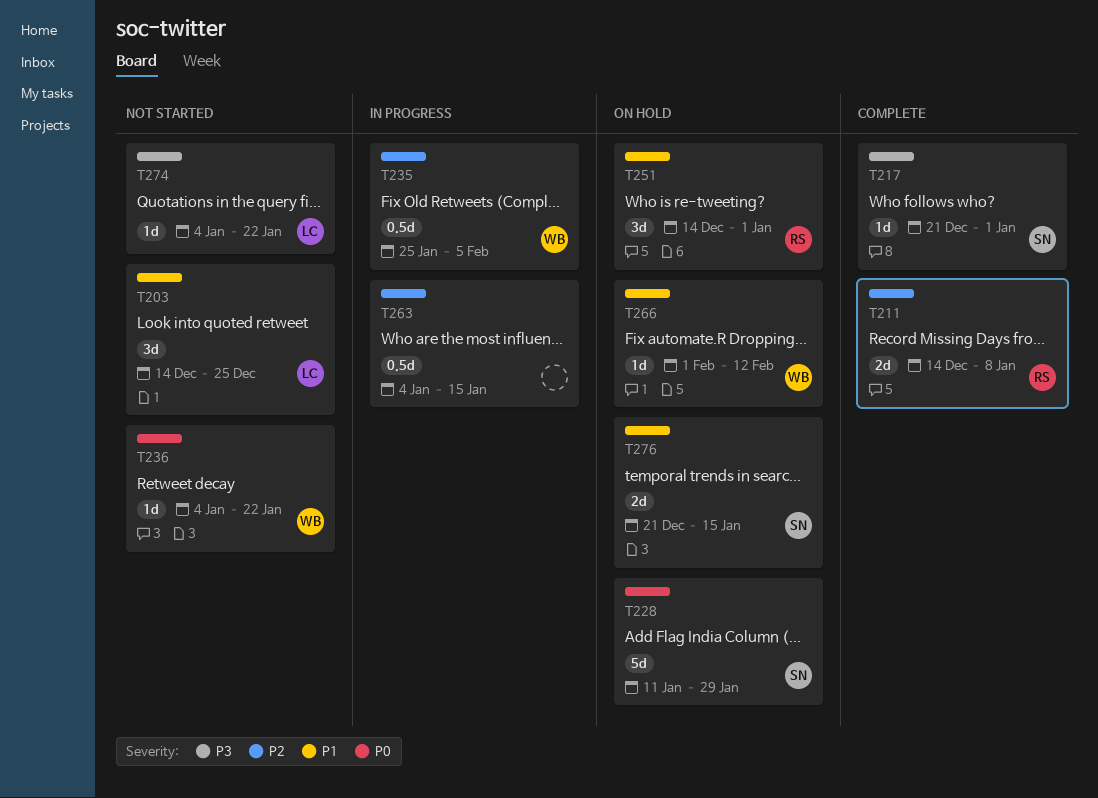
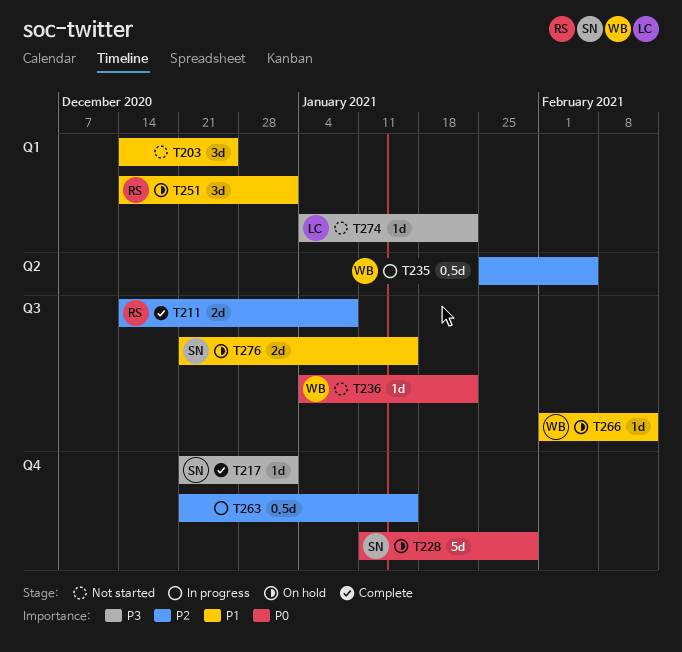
T203, owner: LC -> none
T263, start: Jan 4 -> Dec 21

